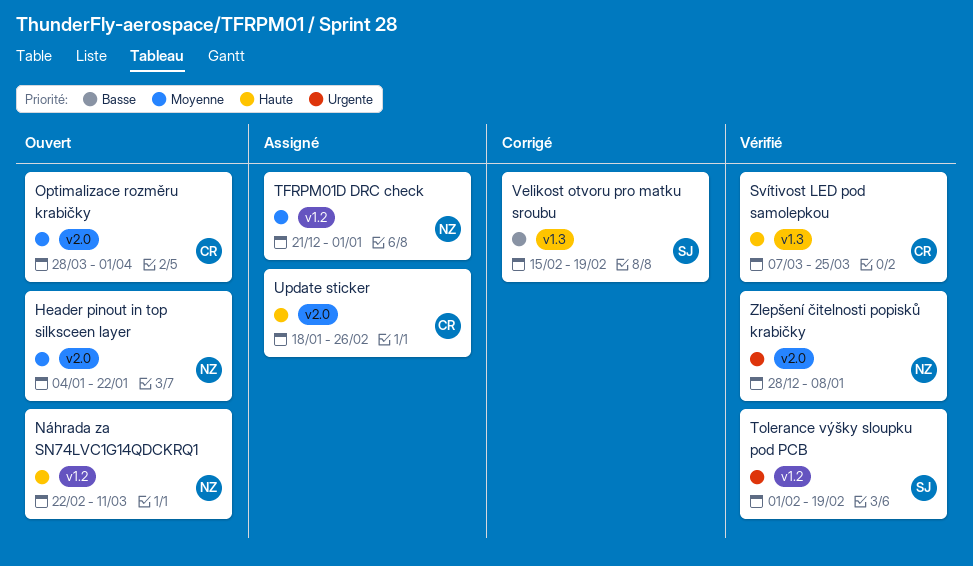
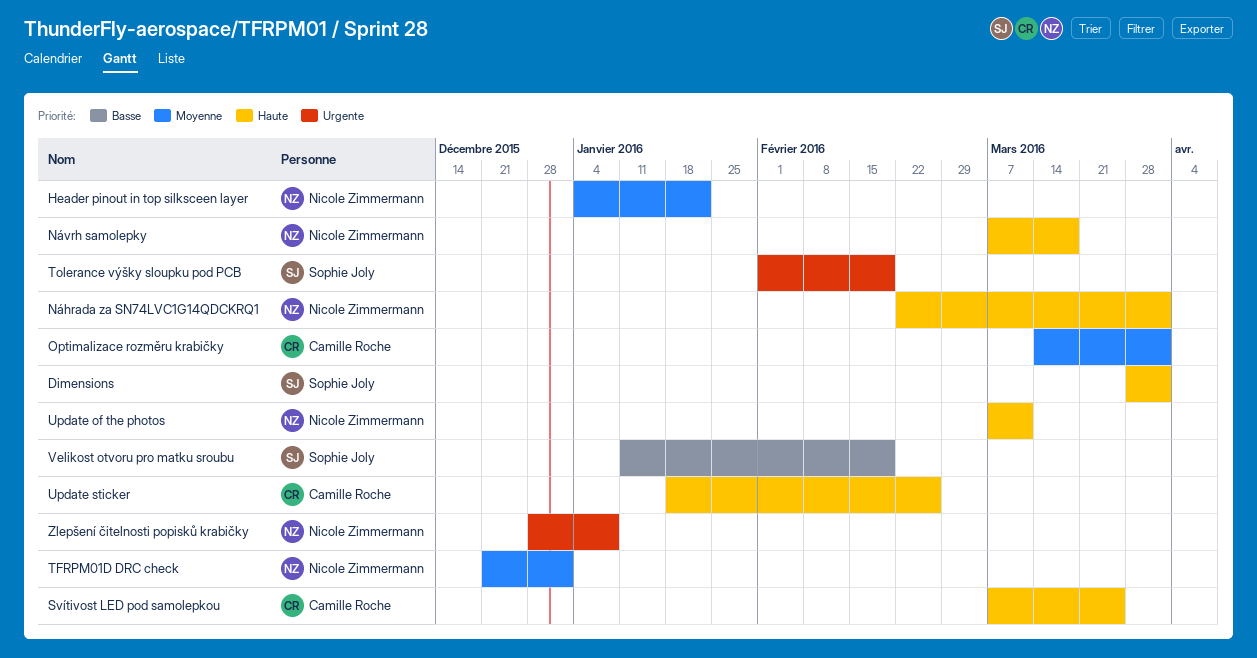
Dimensions: none -> present
Náhrada za SN74LVC1G14QDCKRQ1, due: Mar 11 -> Apr 1
Návrh samolepky: none -> present
Optimalizace rozměru krabičky, start: Mar 28 -> Mar 14
Update of the photos: none -> present
Velikost otvoru pro matku sroubu, start: Feb 15 -> Jan 11

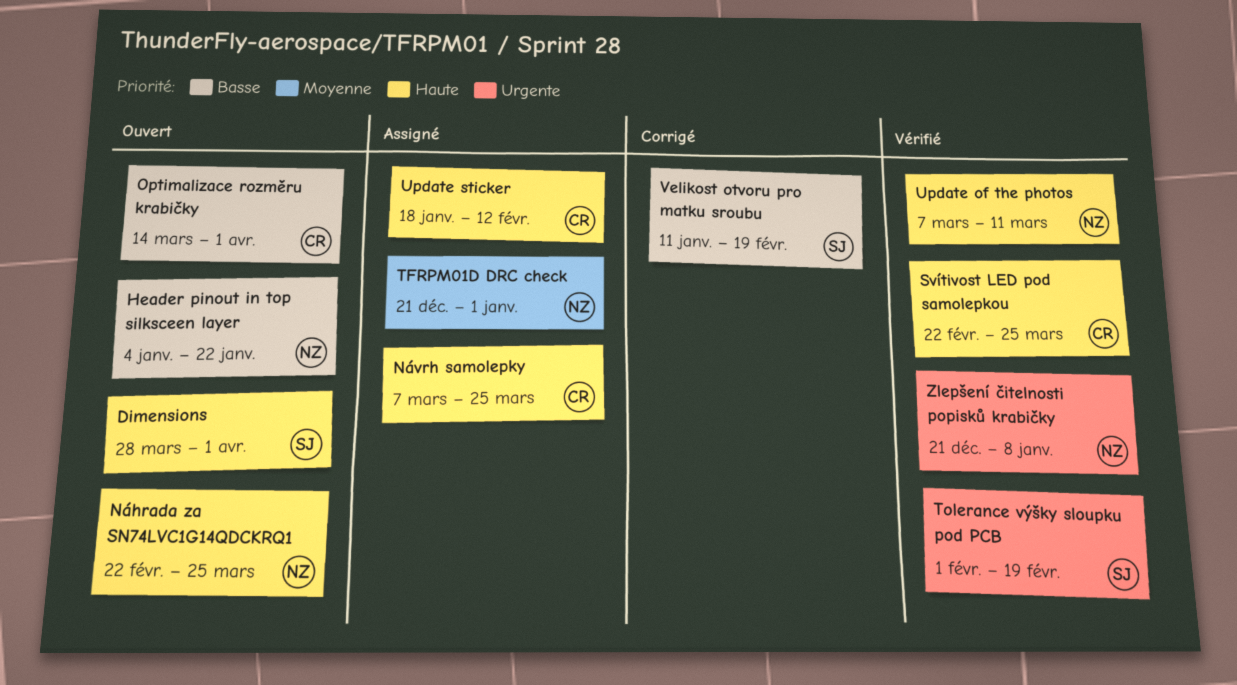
Header pinout in top silksceen layer, priority: Moyenne -> Basse
Náhrada za SN74LVC1G14QDCKRQ1, due: Apr 1 -> Mar 25
Návrh samolepky, owner: Nicole Zimmermann -> Camille Roche
Návrh samolepky, due: Mar 18 -> Mar 25
Optimalizace rozměru krabičky, priority: Moyenne -> Basse
Svítivost LED pod samolepkou, start: Mar 7 -> Feb 22
Update sticker, due: Feb 26 -> Feb 12
Zlepšení čitelnosti popisků krabičky, start: Dec 28 -> Dec 21

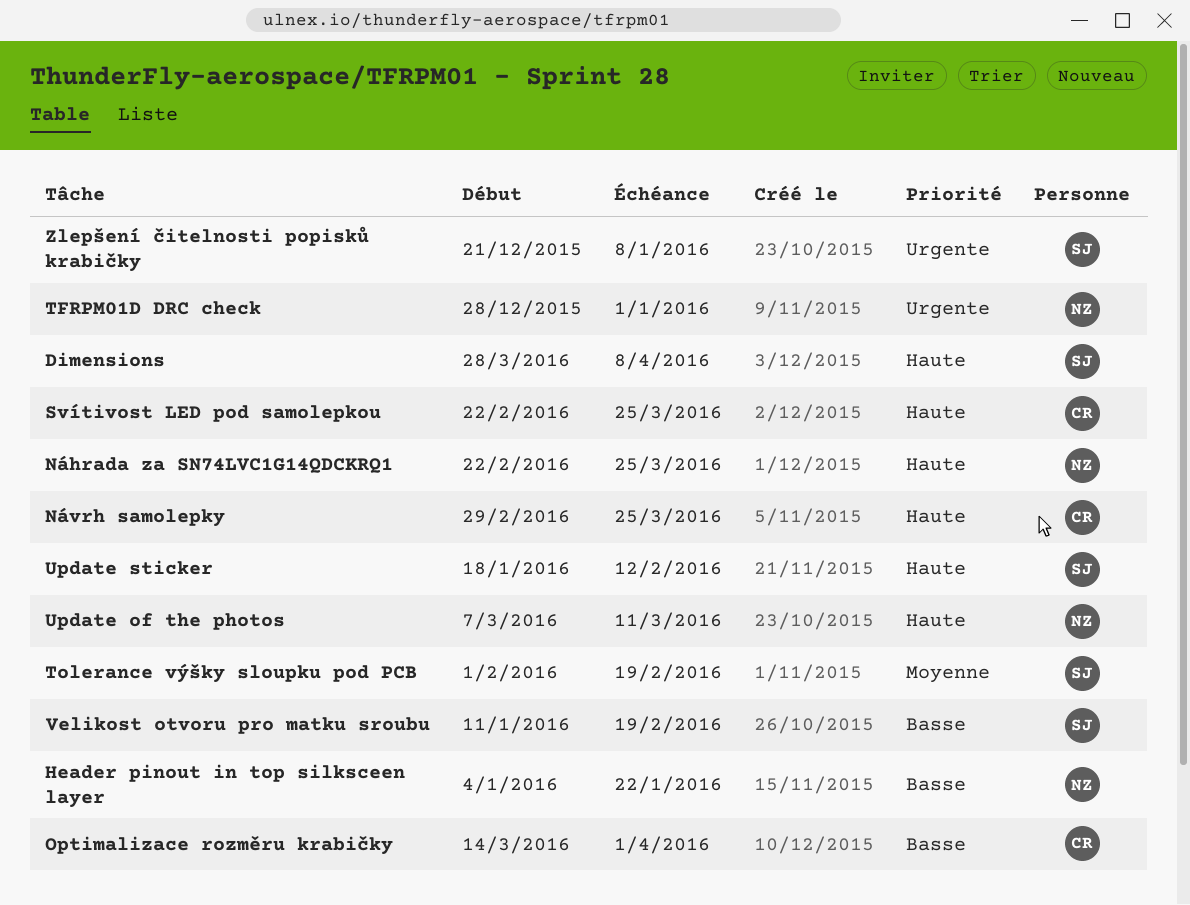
Dimensions, due: Apr 1 -> Apr 8
Návrh samolepky, start: Mar 7 -> Feb 29
TFRPM01D DRC check, priority: Moyenne -> Urgente
TFRPM01D DRC check, start: Dec 21 -> Dec 28
Tolerance výšky sloupku pod PCB, priority: Urgente -> Moyenne
Update sticker, owner: CR -> SJ
Zlepšení čitelnosti popisků krabičky, owner: NZ -> SJ

